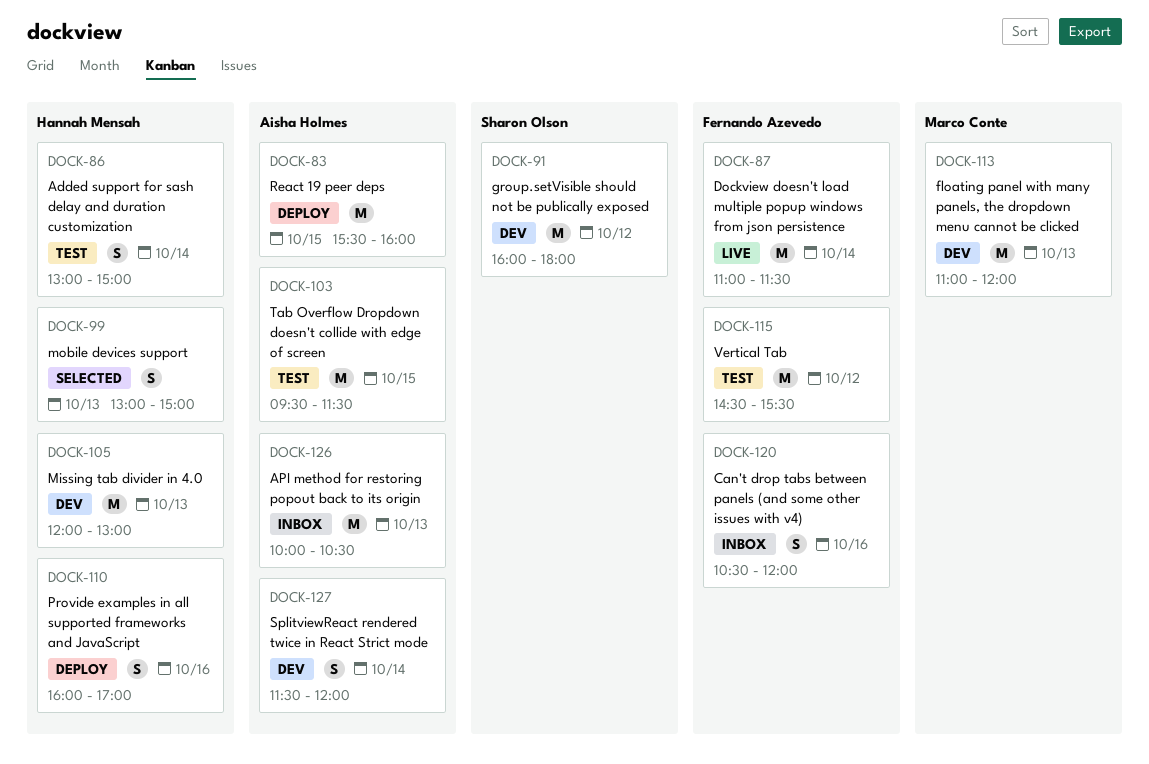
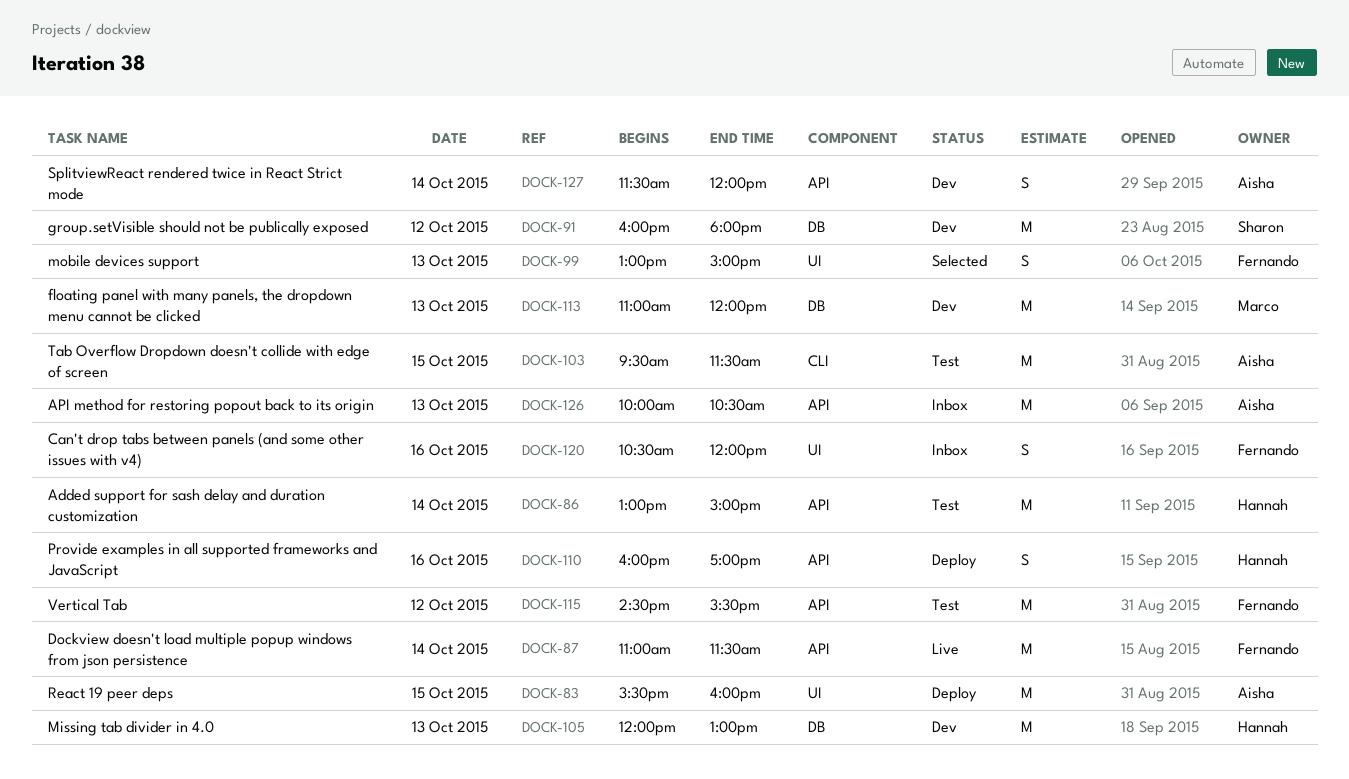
DOCK-86, estimate: S -> M
DOCK-99, owner: Hannah Mensah -> Fernando Azevedo

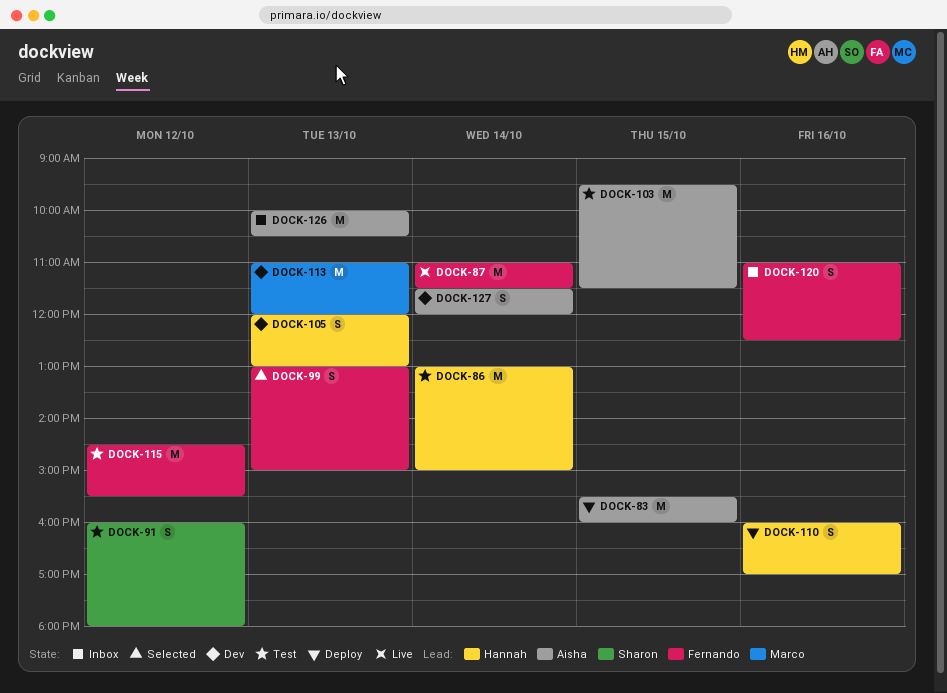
DOCK-91, status: Dev -> Test
DOCK-91, estimate: M -> S
DOCK-105, estimate: M -> S
DOCK-120, begins: 10:30 -> 11:00
DOCK-120, ends: 12:00 -> 12:30

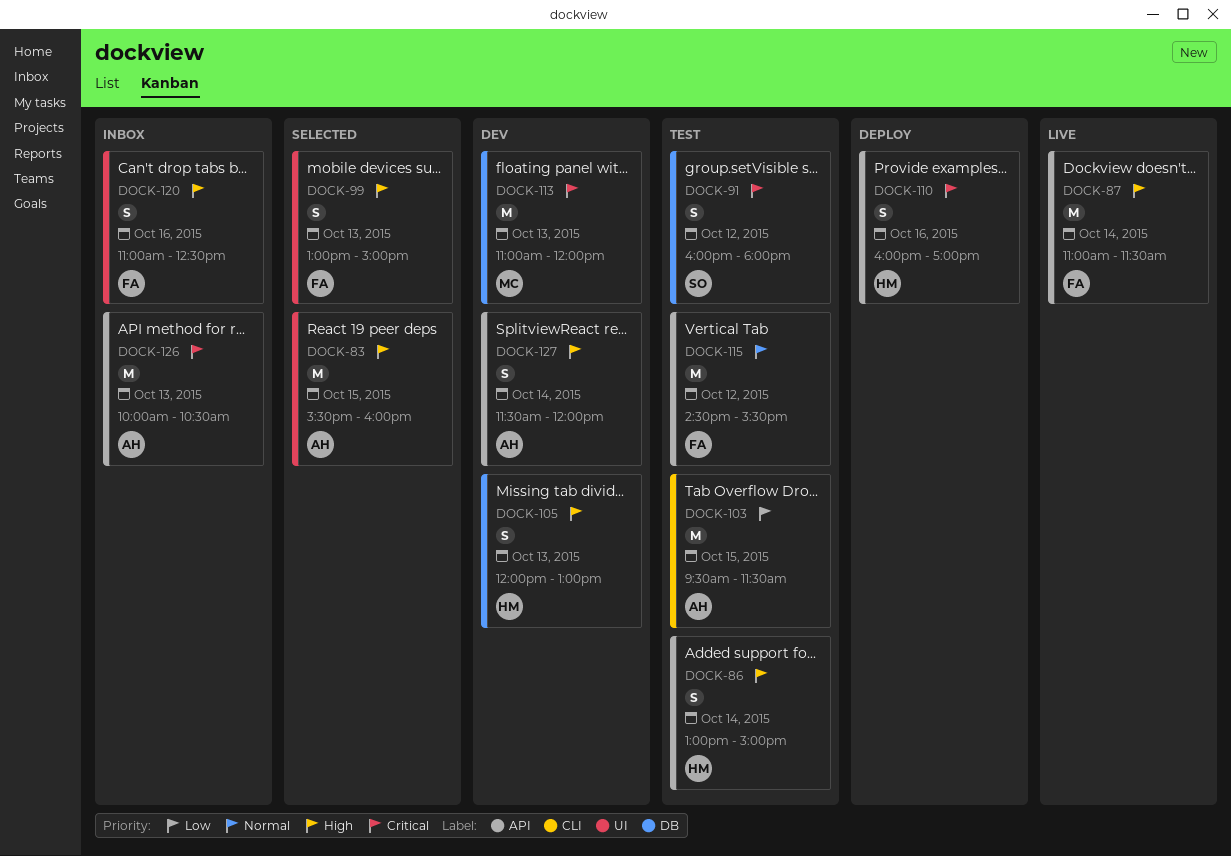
DOCK-83, status: Deploy -> Selected
DOCK-86, estimate: M -> S

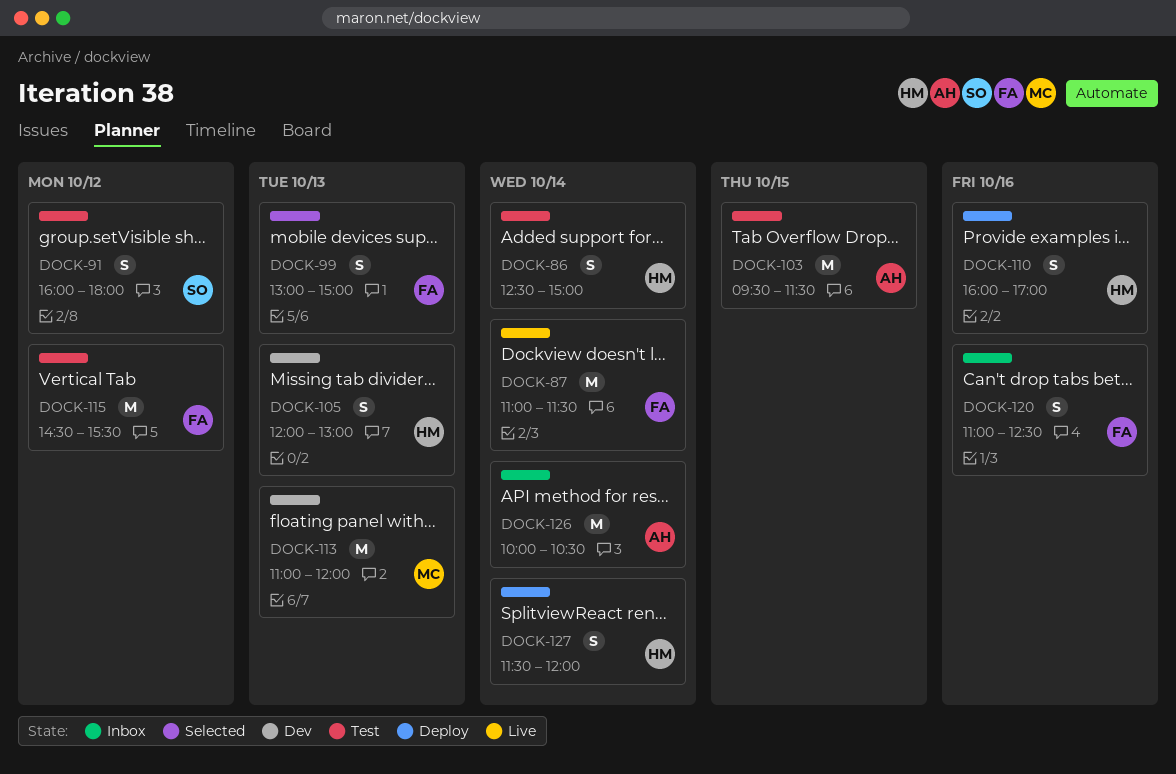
DOCK-83: present -> none
DOCK-86, begins: 13:00 -> 12:30
DOCK-126, day: Oct 13 -> Oct 14
DOCK-127, status: Dev -> Deploy
DOCK-127, owner: AH -> HM

